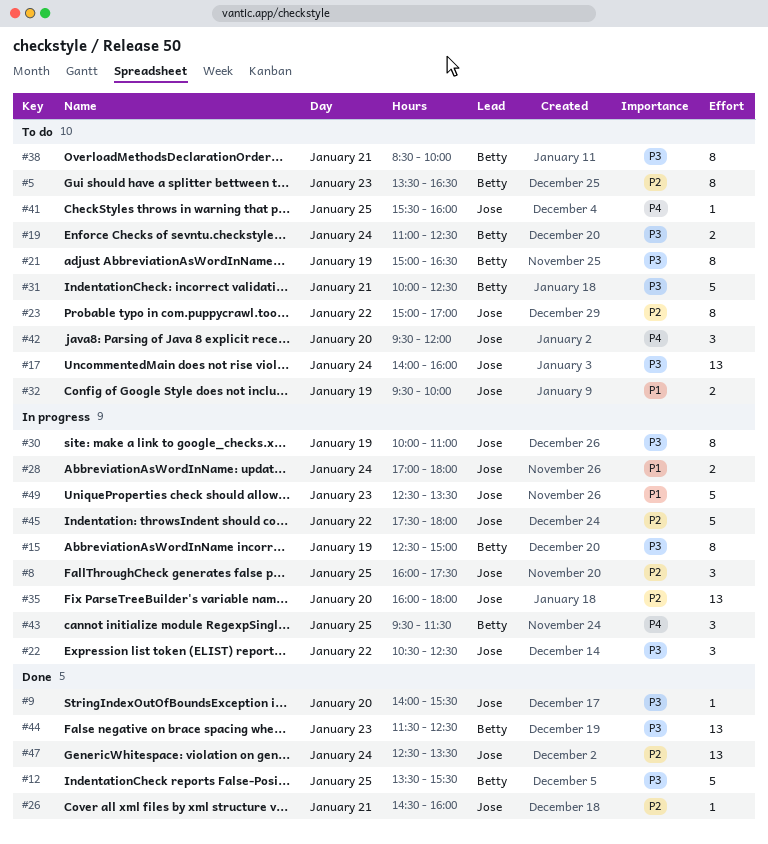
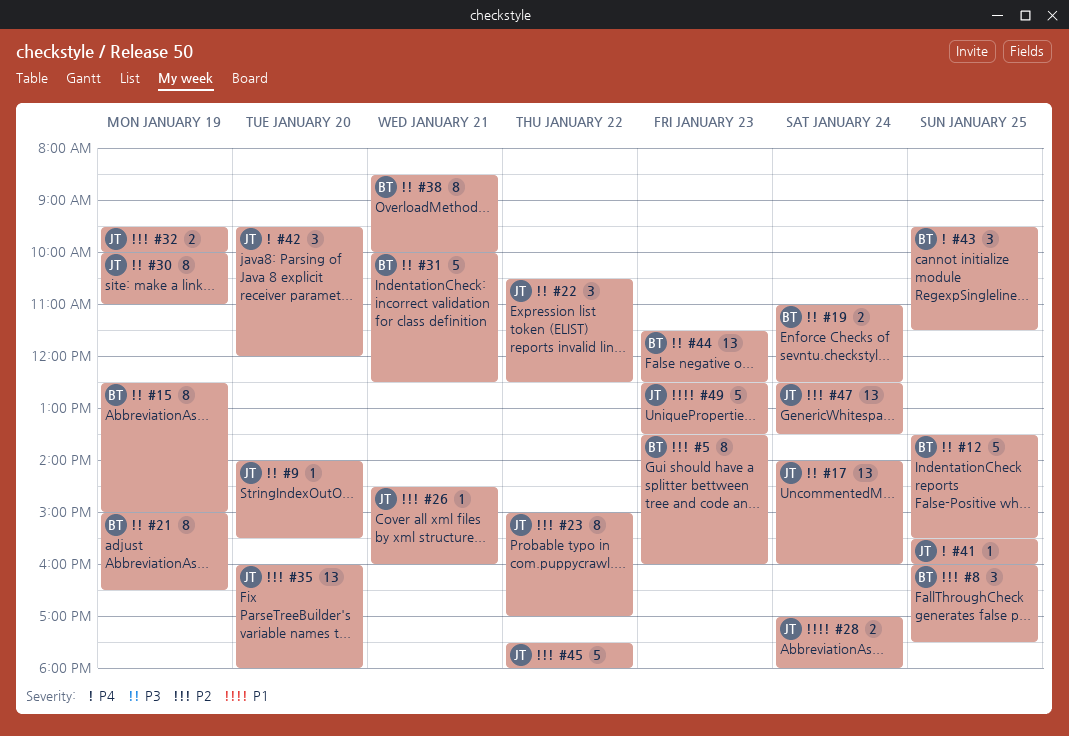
#5, ends: 16:30 -> 16:00
#8, owner: Jose -> Betty
#32, priority: P1 -> P2

